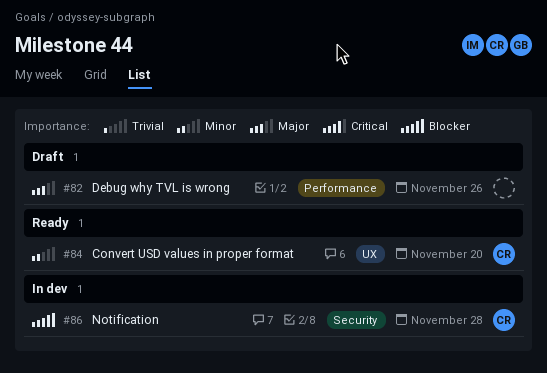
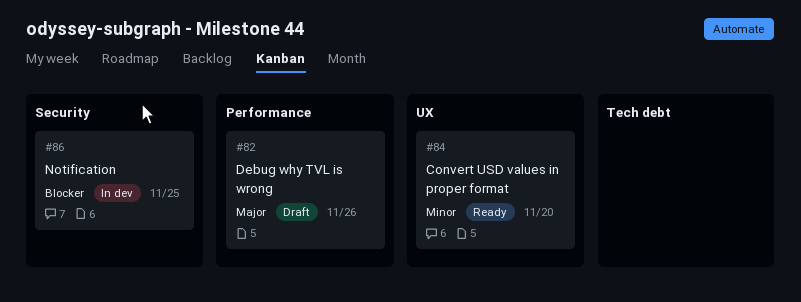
#86, due: Nov 28 -> Nov 25

